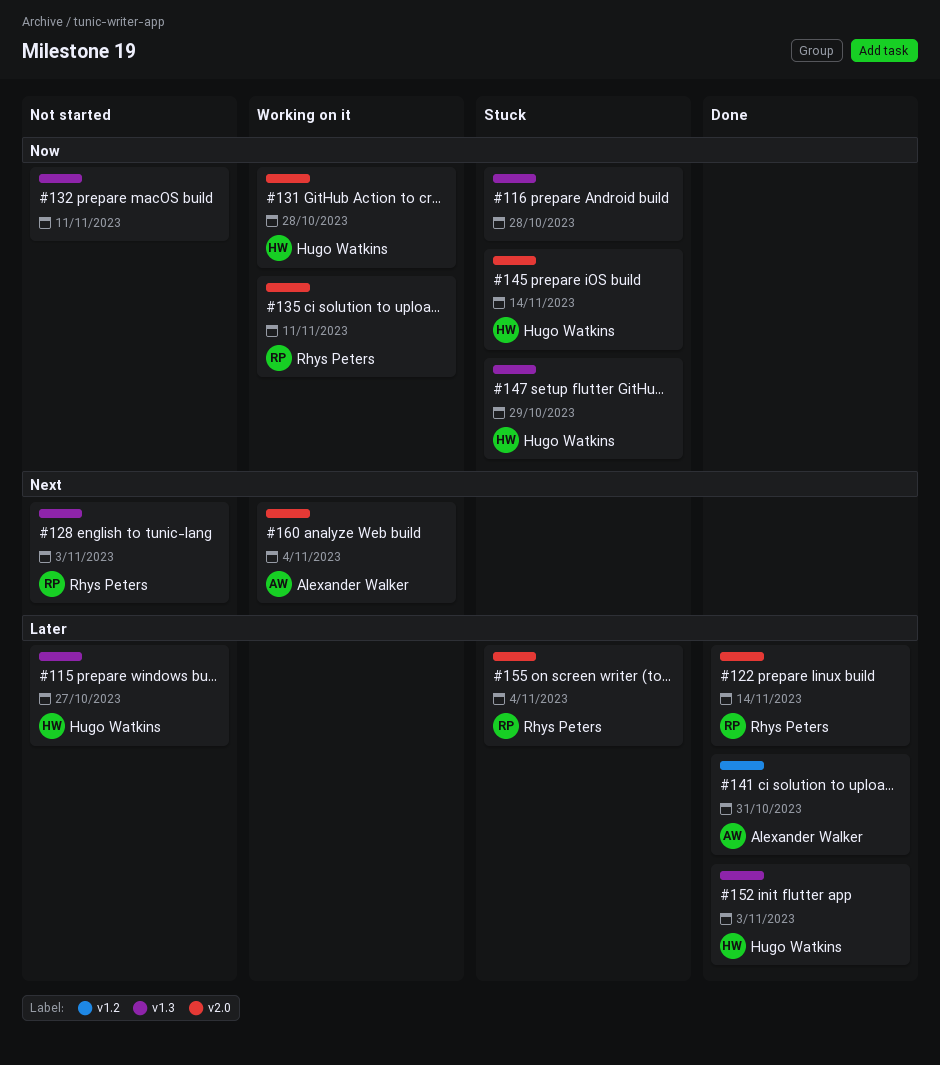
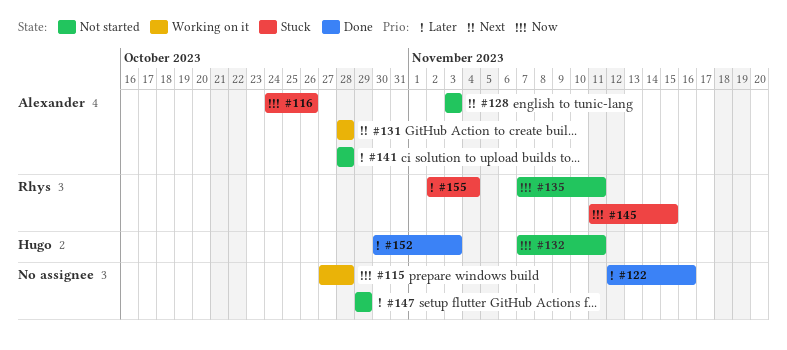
#115, status: Not started -> Working on it
#115, owner: Hugo Watkins -> none
#115, priority: Later -> Now
#115, due: Oct 27 -> Oct 28
#116, owner: none -> Alexander Walker
#116, due: Oct 28 -> Oct 26
#122, owner: Rhys Peters -> none
#122, due: Nov 14 -> Nov 16
#128, owner: Rhys Peters -> Alexander Walker
#131, owner: Hugo Watkins -> Alexander Walker
#131, priority: Now -> Next
#132, owner: none -> Hugo Watkins
#135, status: Working on it -> Not started
#141, status: Done -> Not started
#141, due: Oct 31 -> Oct 28
#145, owner: Hugo Watkins -> Rhys Peters
#145, due: Nov 14 -> Nov 15
#147, status: Stuck -> Not started
#147, owner: Hugo Watkins -> none
#147, priority: Now -> Later
#160: present -> none

